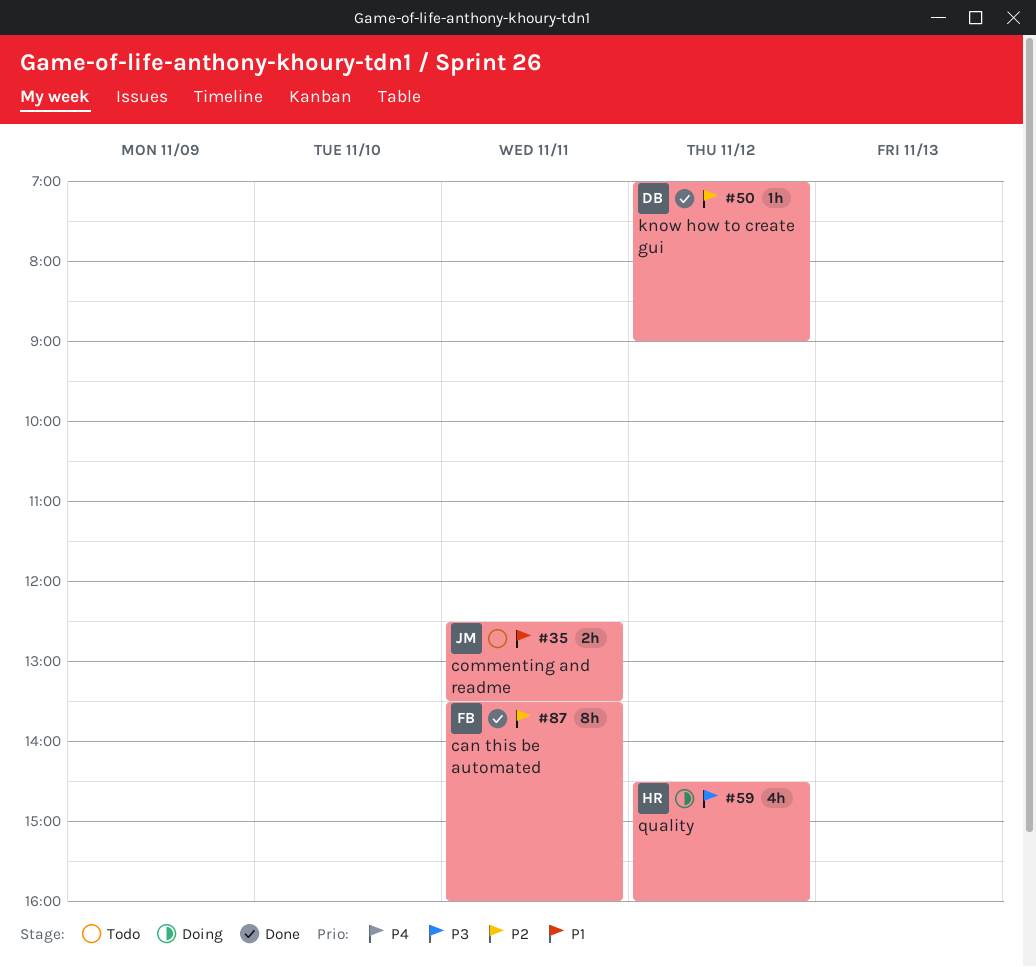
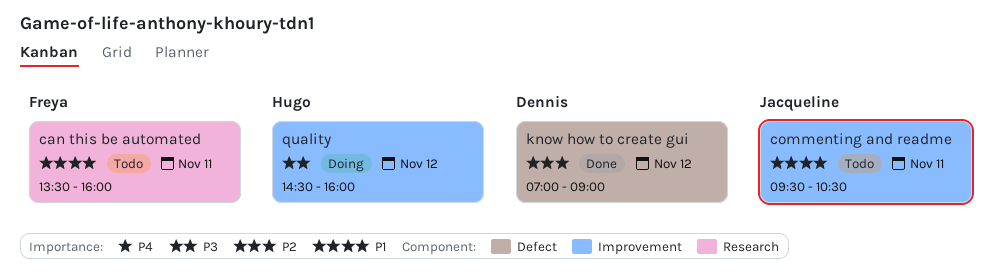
can this be automated, status: Done -> Todo
can this be automated, priority: P2 -> P1
commenting and readme, begins: 12:30 -> 09:30
commenting and readme, ends: 13:30 -> 10:30

